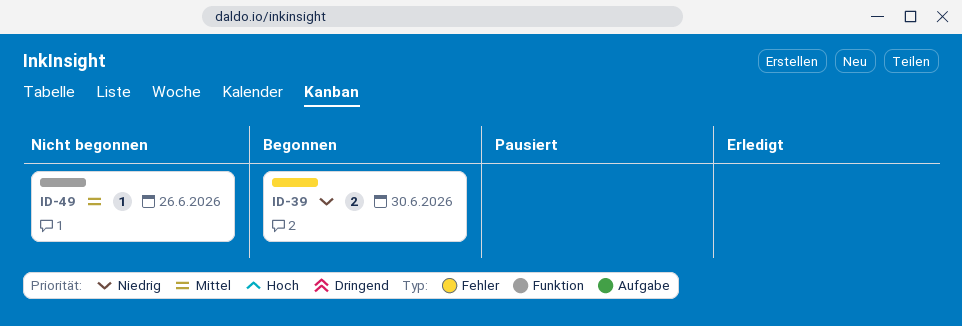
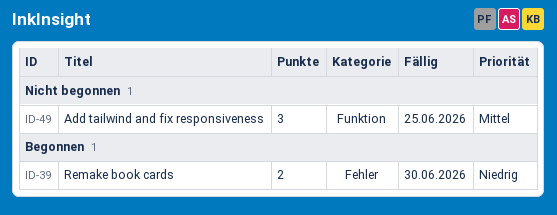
ID-49, estimate: 1 -> 3
ID-49, due: Jun 26 -> Jun 25

